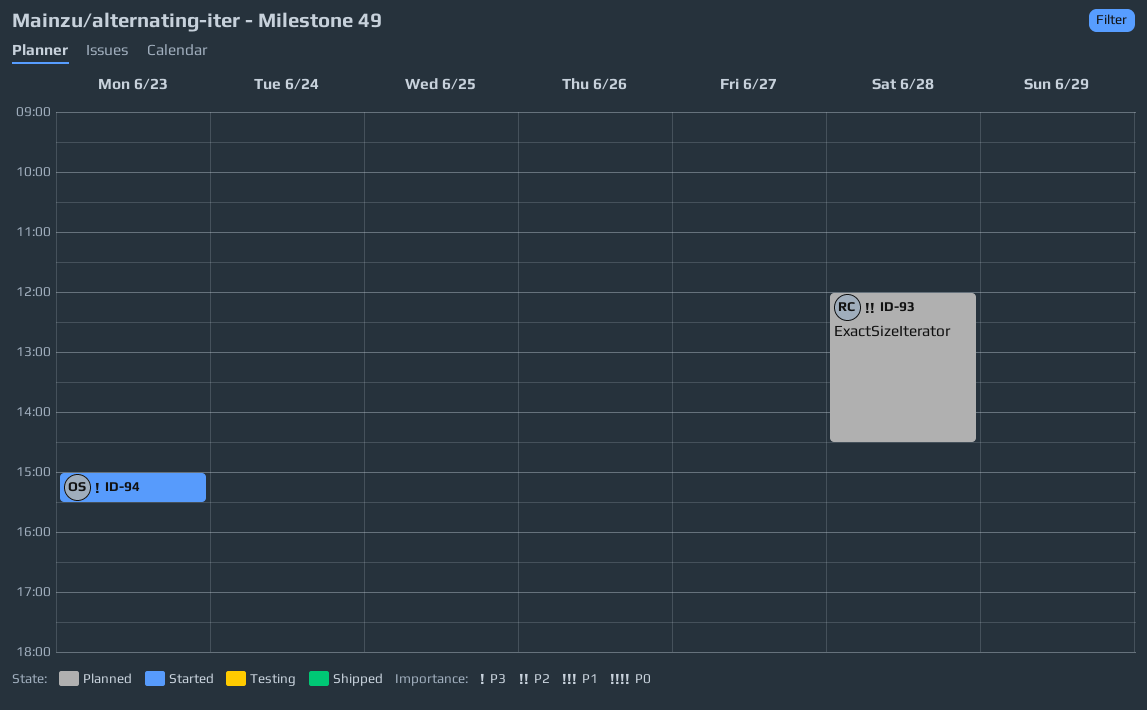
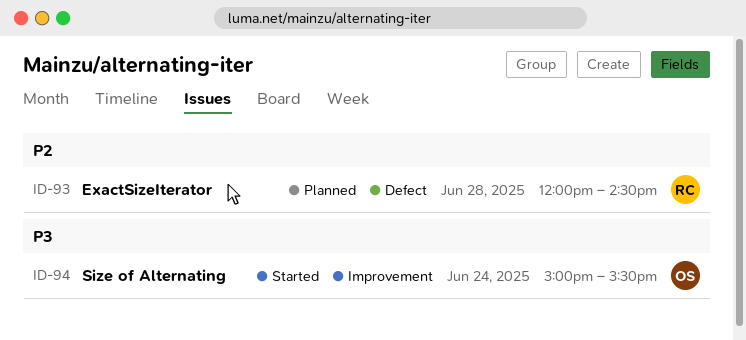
ID-94, day: Jun 23 -> Jun 24

